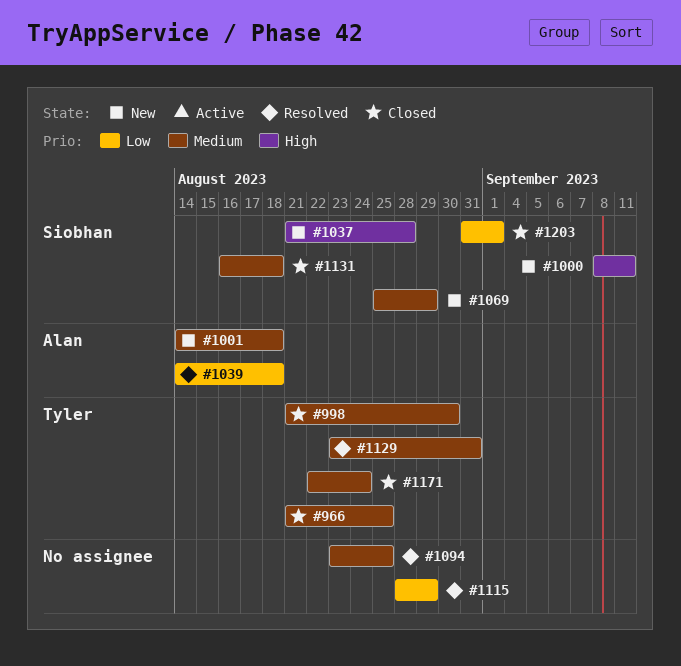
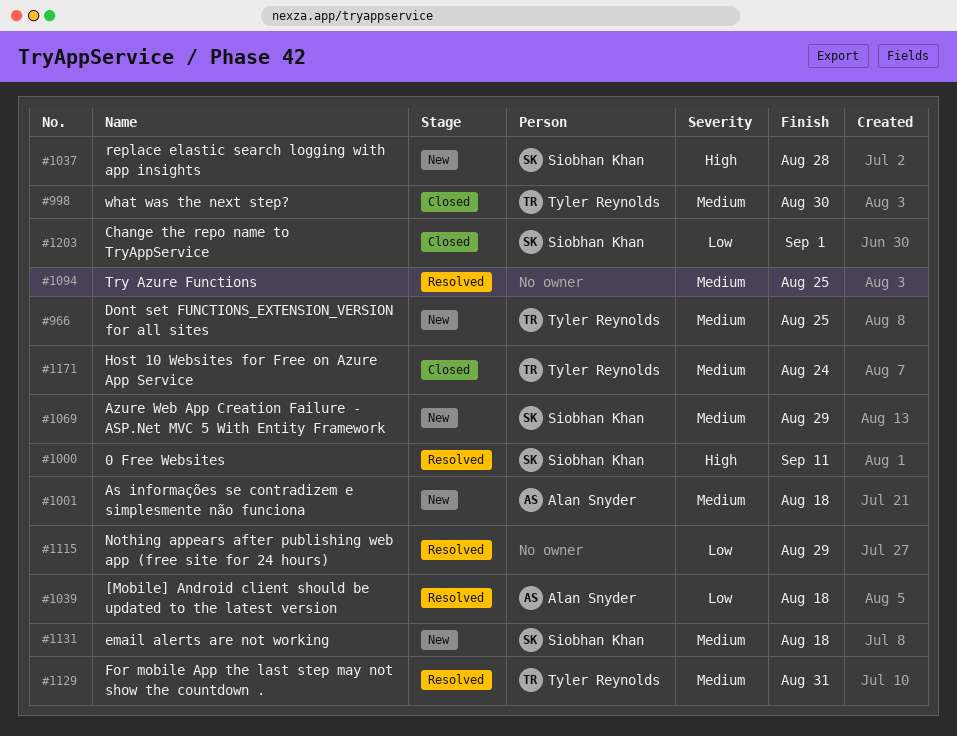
#966, status: Closed -> New
#1000, status: New -> Resolved
#1131, status: Closed -> New

